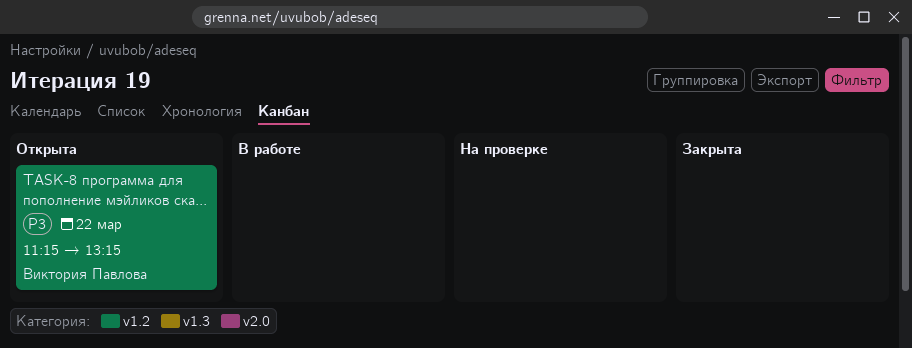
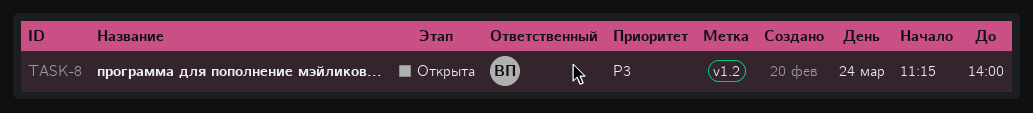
TASK-8, day: Mar 22 -> Mar 24
TASK-8, ends: 13:15 -> 14:00

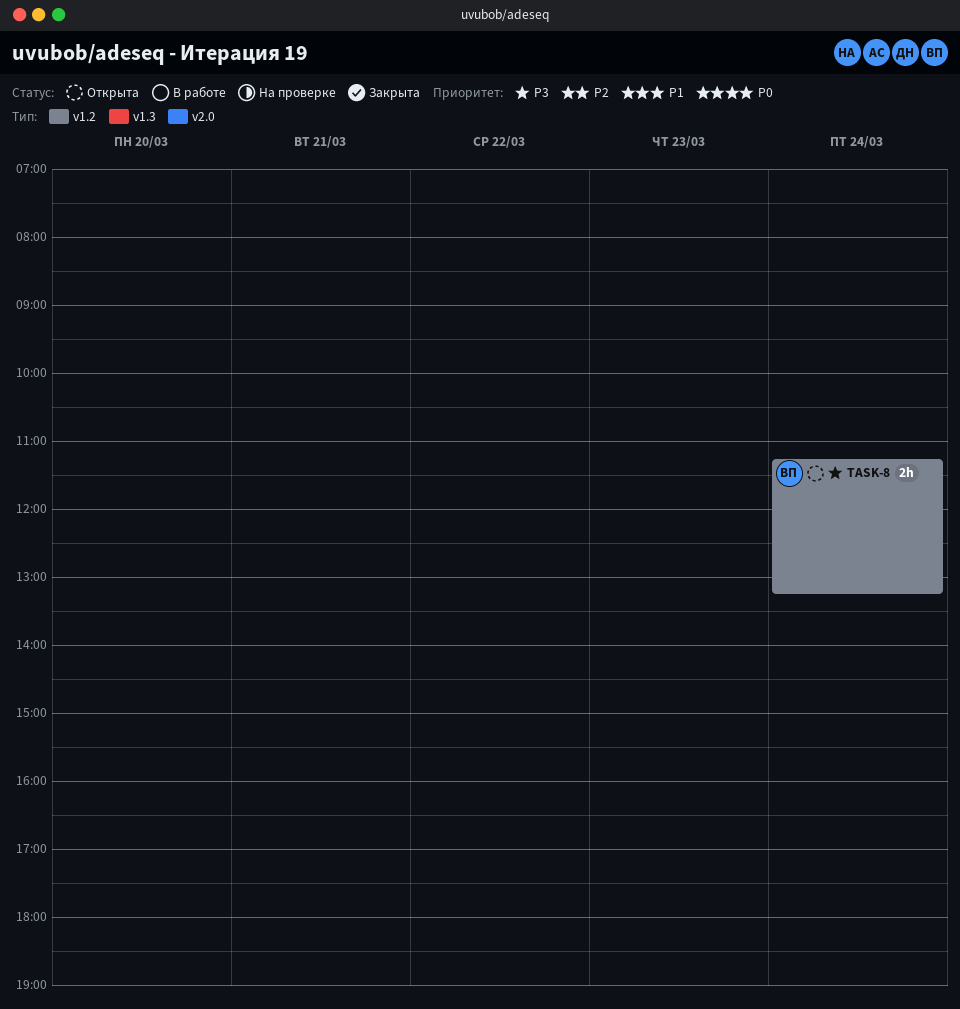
TASK-8, ends: 14:00 -> 13:15

